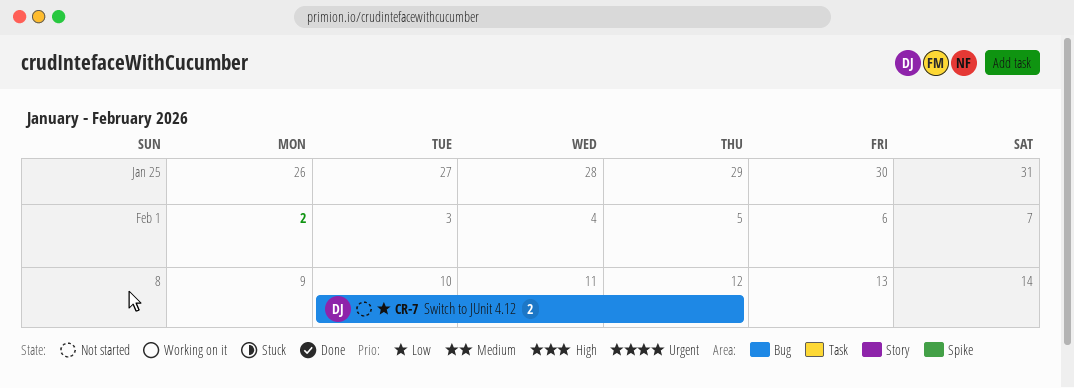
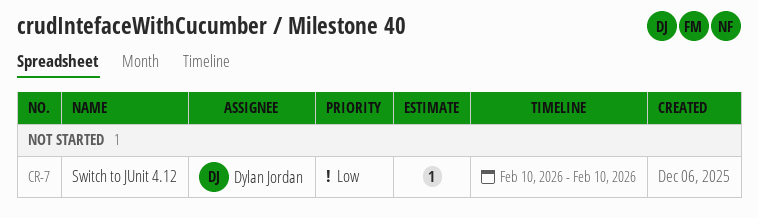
CR-7, estimate: 2 -> 1
CR-7, due: Feb 12 -> Feb 10

